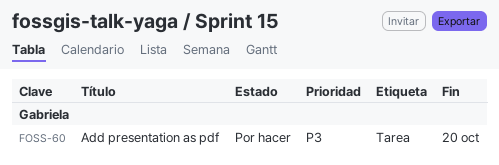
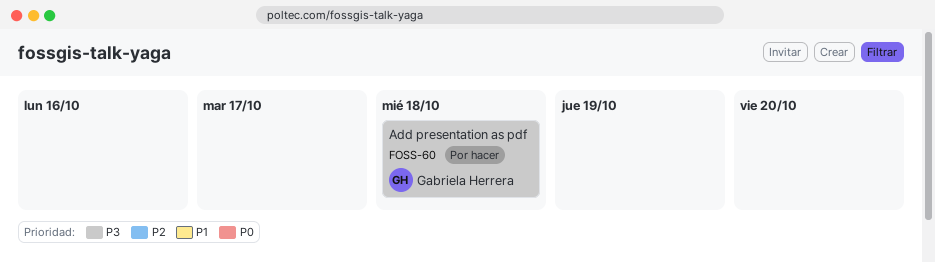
FOSS-60, due: Oct 20 -> Oct 18

